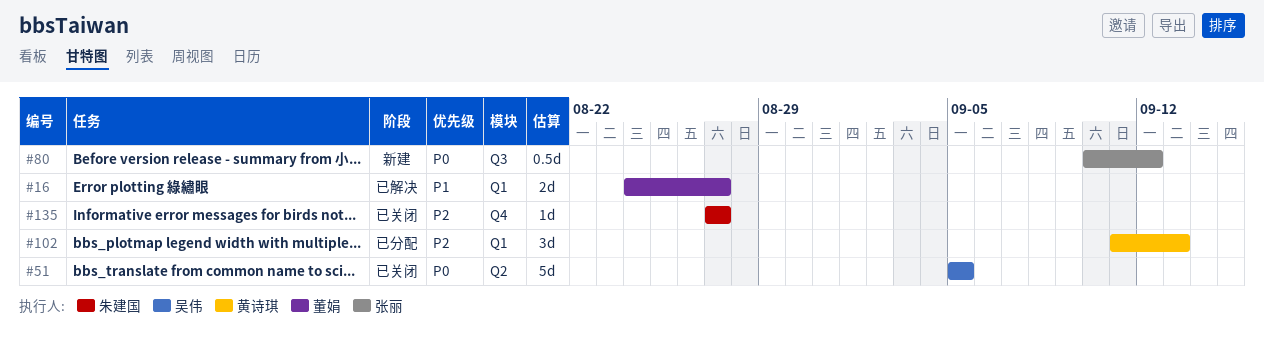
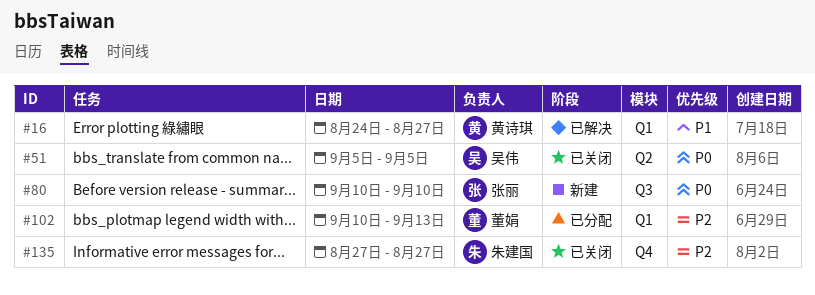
#16, owner: 董娟 -> 黄诗琪
#80, due: Sep 12 -> Sep 10
#102, owner: 黄诗琪 -> 董娟
#102, start: Sep 11 -> Sep 10

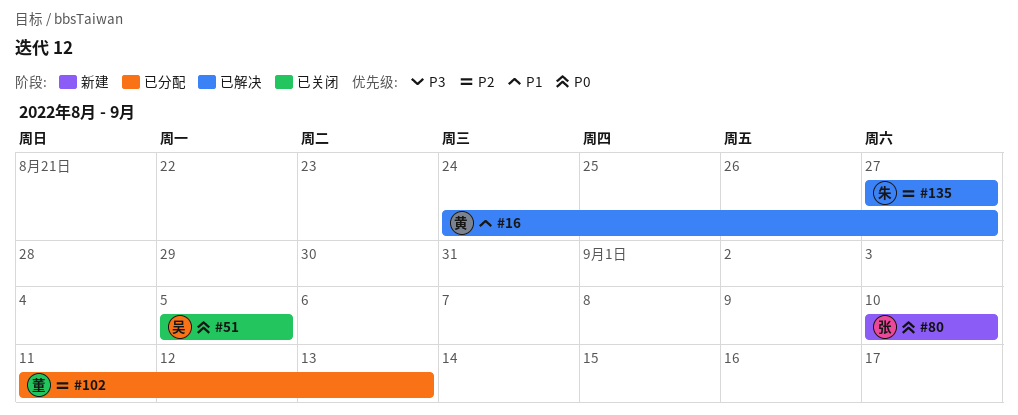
#102, start: Sep 10 -> Sep 11
#135, status: 已关闭 -> 已解决

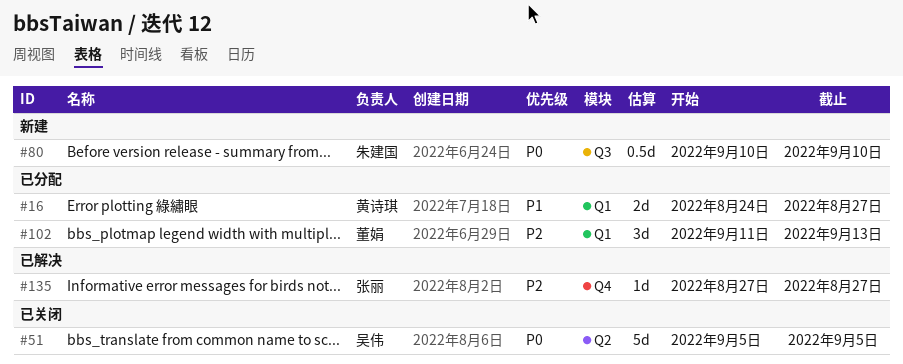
#16, status: 已解决 -> 已分配
#80, owner: 张丽 -> 朱建国
#135, owner: 朱建国 -> 张丽

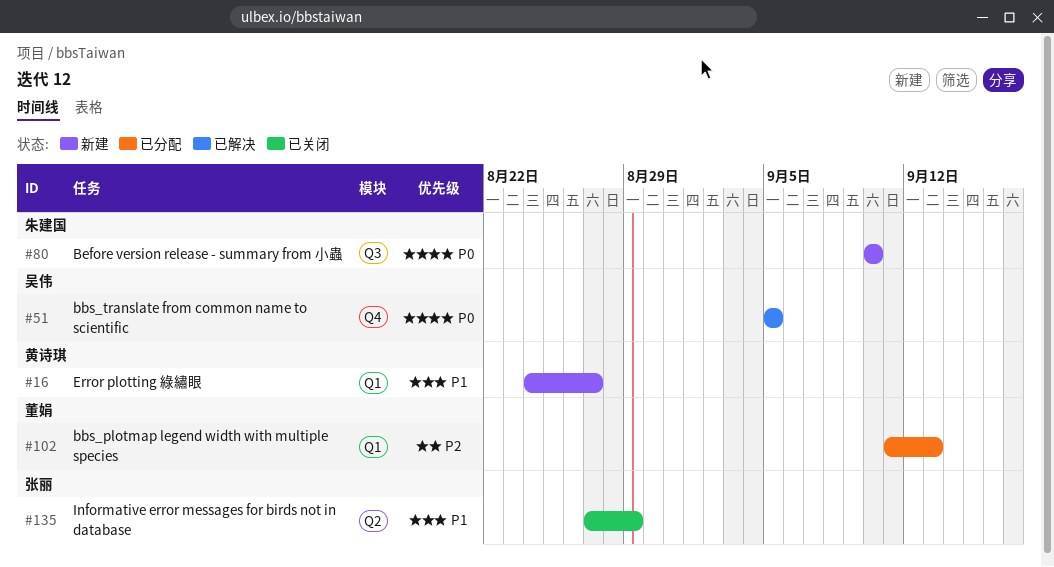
#16, status: 已分配 -> 新建
#51, status: 已关闭 -> 已解决
#51, label: Q2 -> Q4
#135, status: 已解决 -> 已关闭
#135, priority: P2 -> P1
#135, label: Q4 -> Q2
#135, due: Aug 27 -> Aug 29

